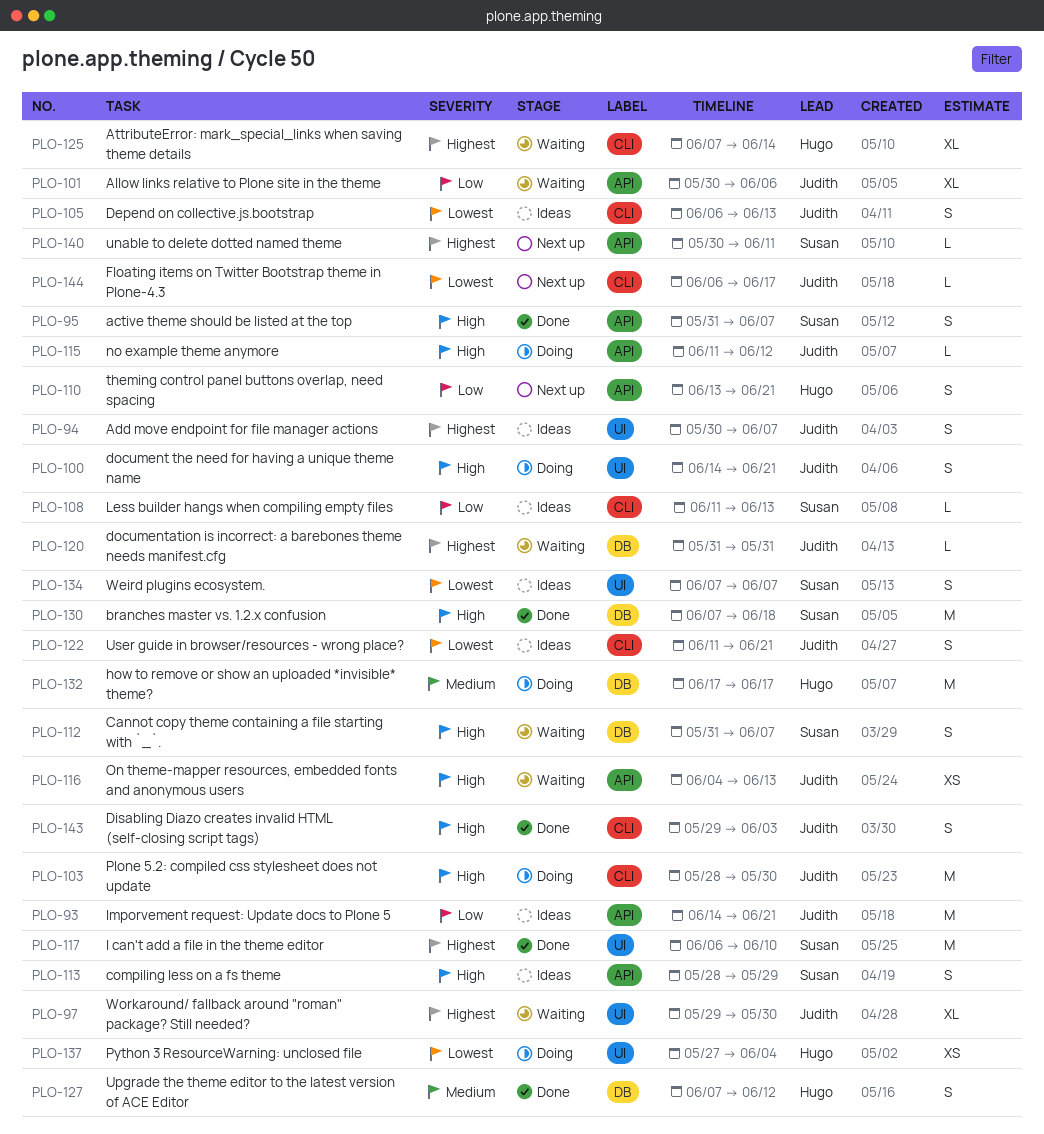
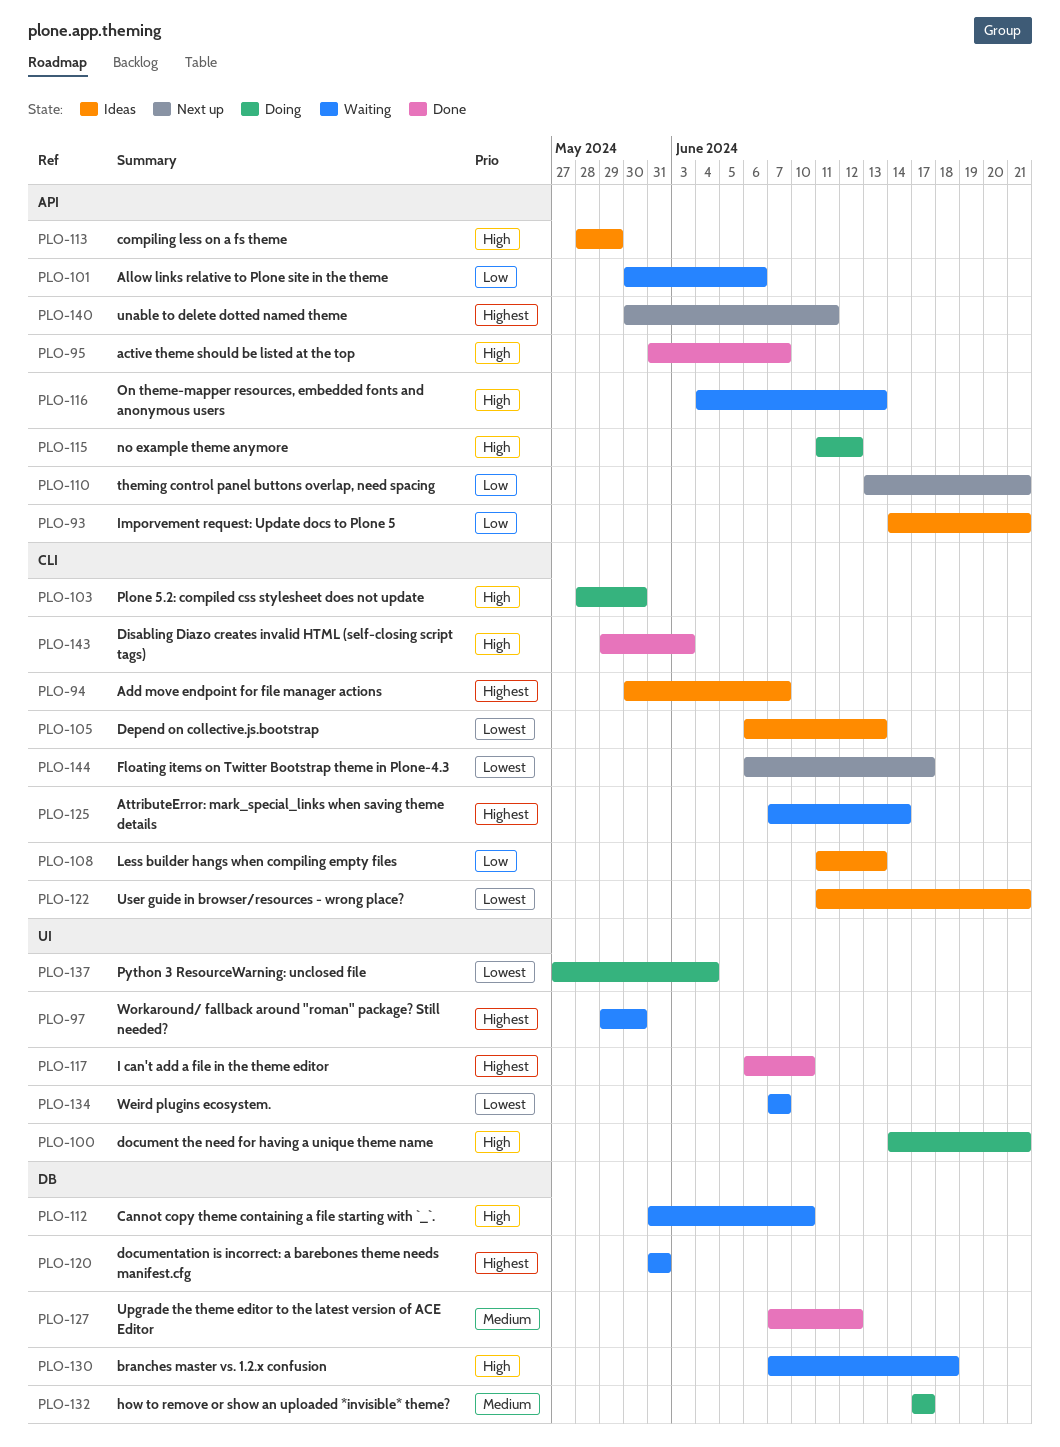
PLO-94, label: UI -> CLI
PLO-112, due: Jun 7 -> Jun 10
PLO-130, status: Done -> Waiting
PLO-134, status: Ideas -> Waiting

